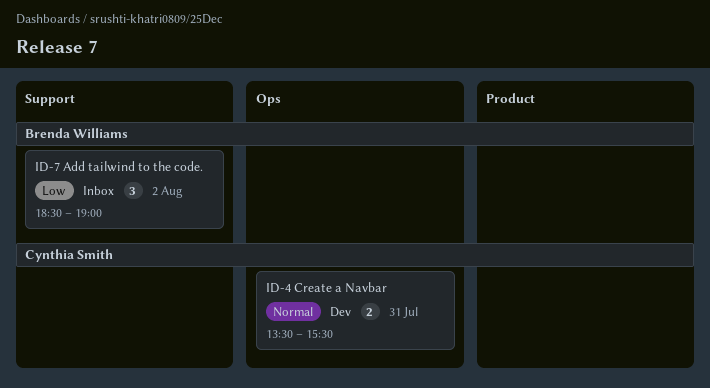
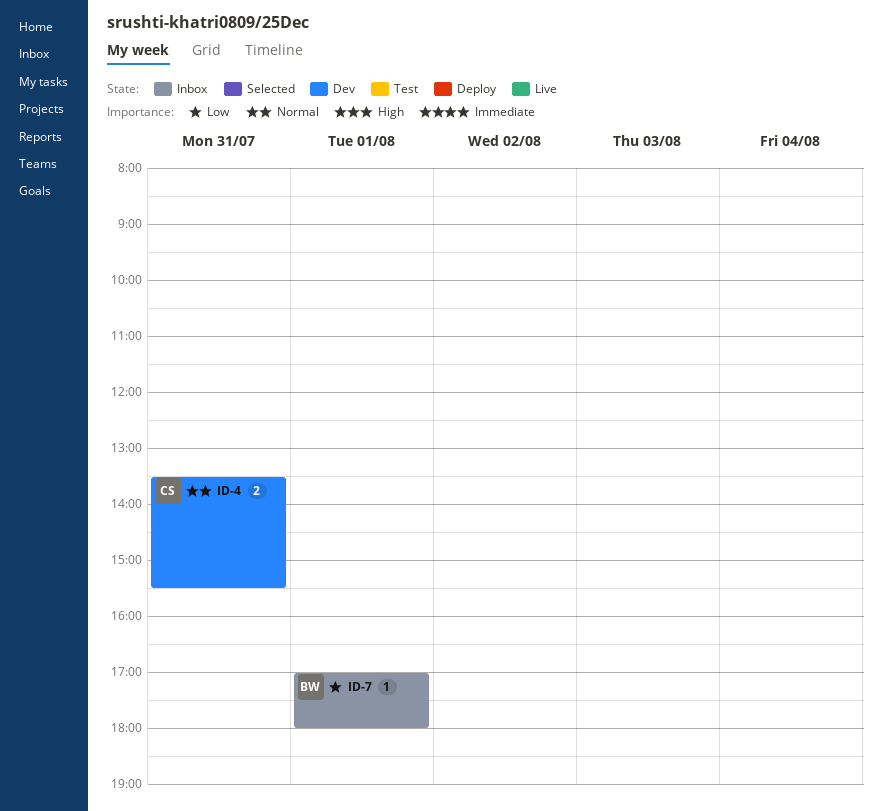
ID-7, estimate: 3 -> 1
ID-7, day: Aug 2 -> Aug 1
ID-7, begins: 18:30 -> 17:00
ID-7, ends: 19:00 -> 18:00

